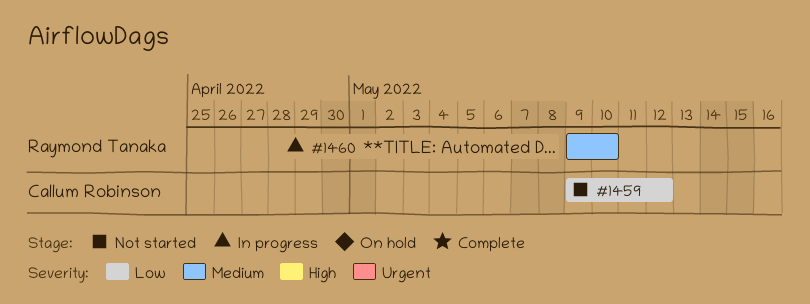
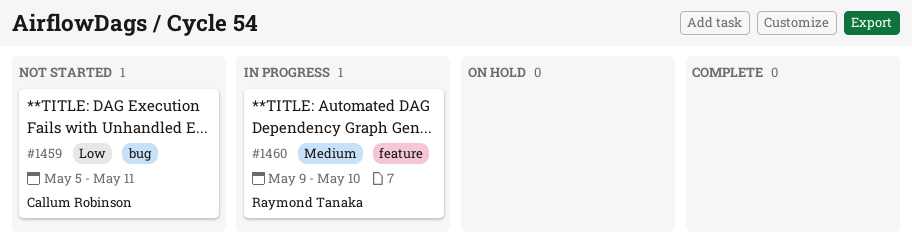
#1459, start: May 9 -> May 5
#1459, due: May 12 -> May 11

